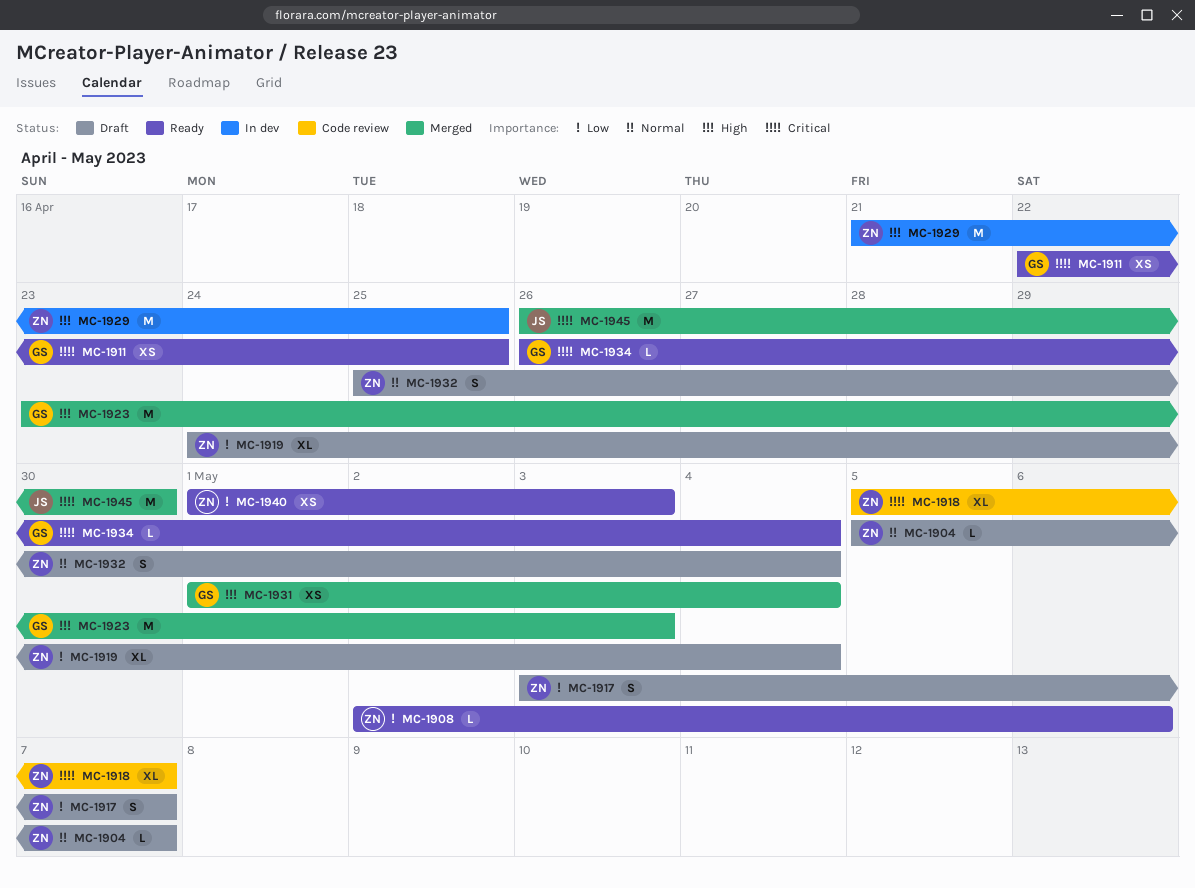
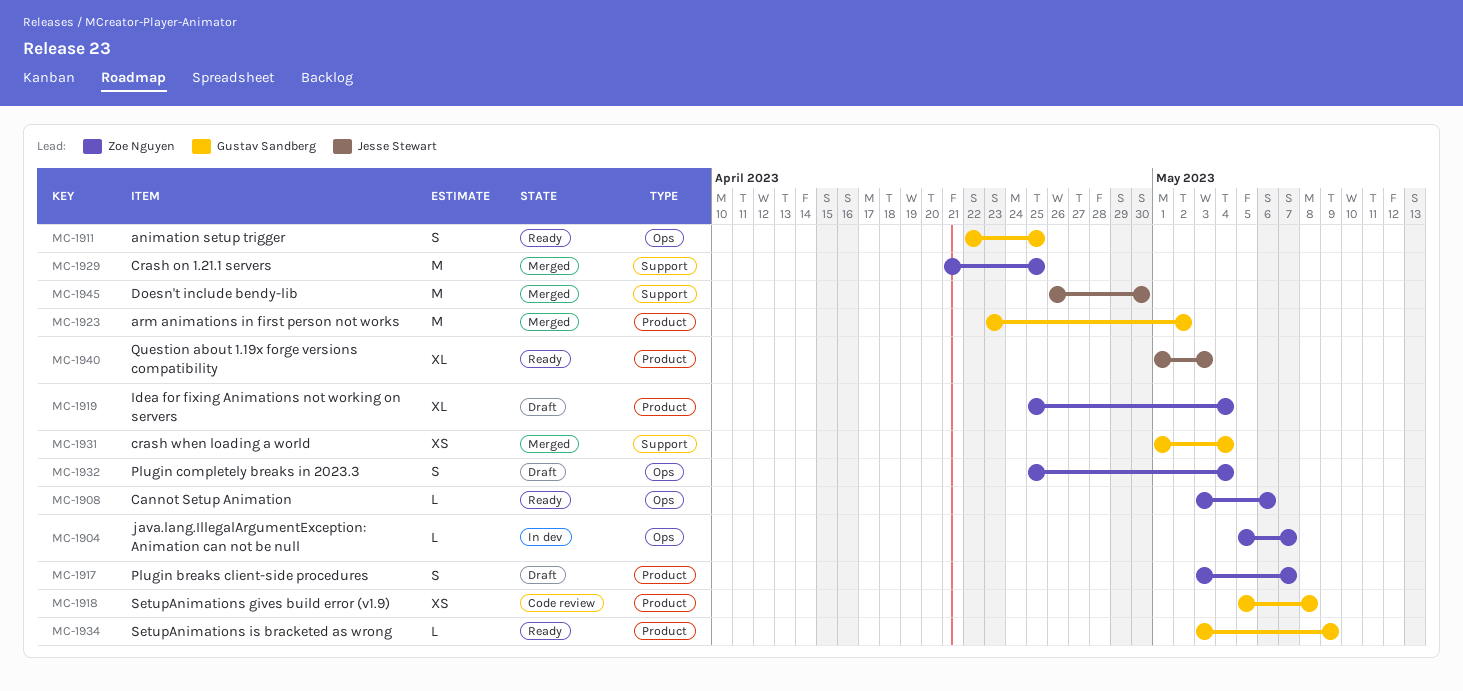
MC-1904, status: Draft -> In dev
MC-1908, start: May 2 -> May 3
MC-1911, estimate: XS -> S
MC-1918, owner: Zoe Nguyen -> Gustav Sandberg
MC-1918, estimate: XL -> XS
MC-1918, due: May 7 -> May 8
MC-1919, start: Apr 24 -> Apr 25
MC-1923, due: May 3 -> May 2
MC-1929, status: In dev -> Merged
MC-1934, start: Apr 26 -> May 3
MC-1934, due: May 4 -> May 9
MC-1940, owner: Zoe Nguyen -> Jesse Stewart
MC-1940, estimate: XS -> XL

